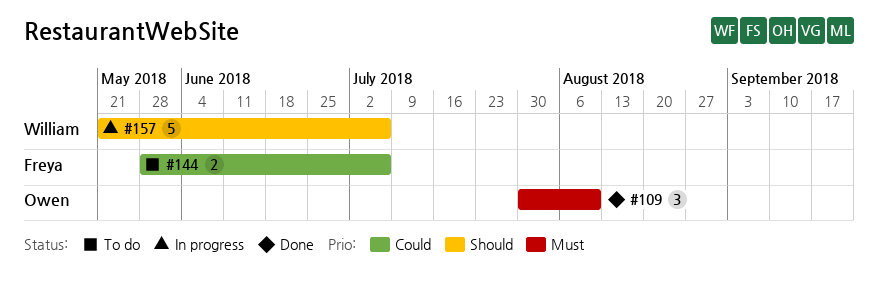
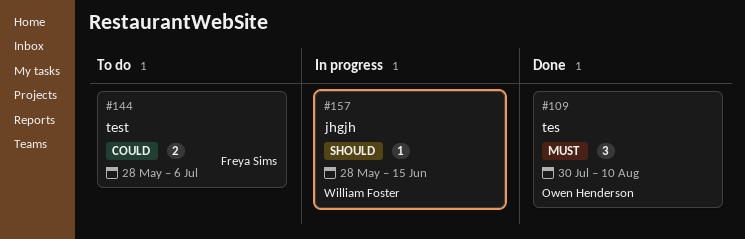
#157, estimate: 5 -> 1
#157, start: May 21 -> May 28
#157, due: Jul 6 -> Jun 15

